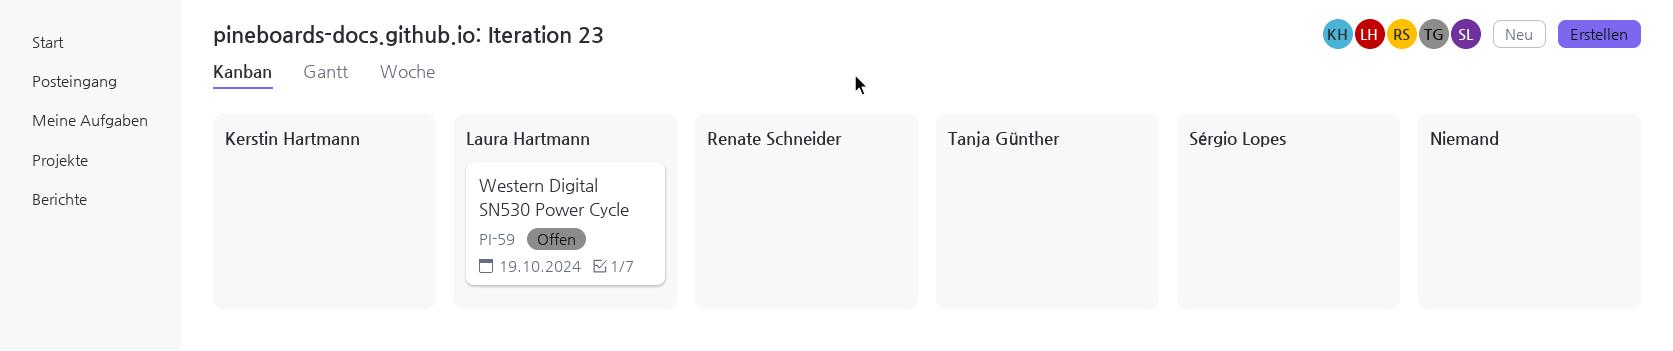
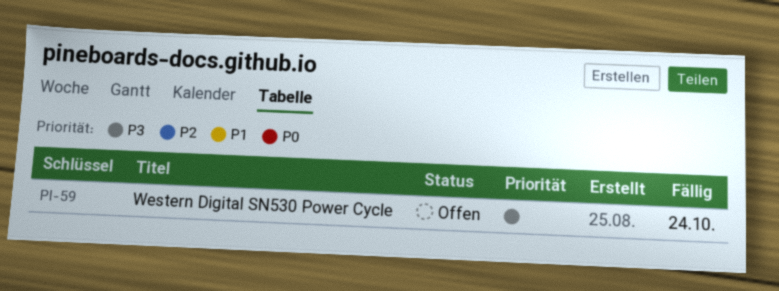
PI-59, due: Oct 19 -> Oct 24

